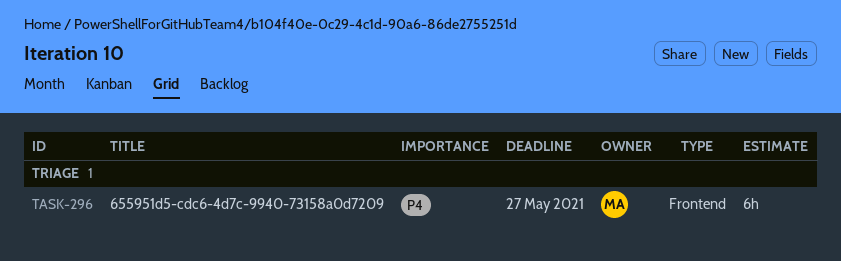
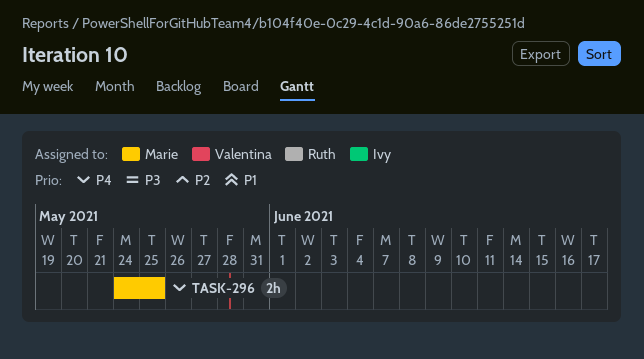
TASK-296, estimate: 6h -> 2h
TASK-296, due: May 27 -> May 25

